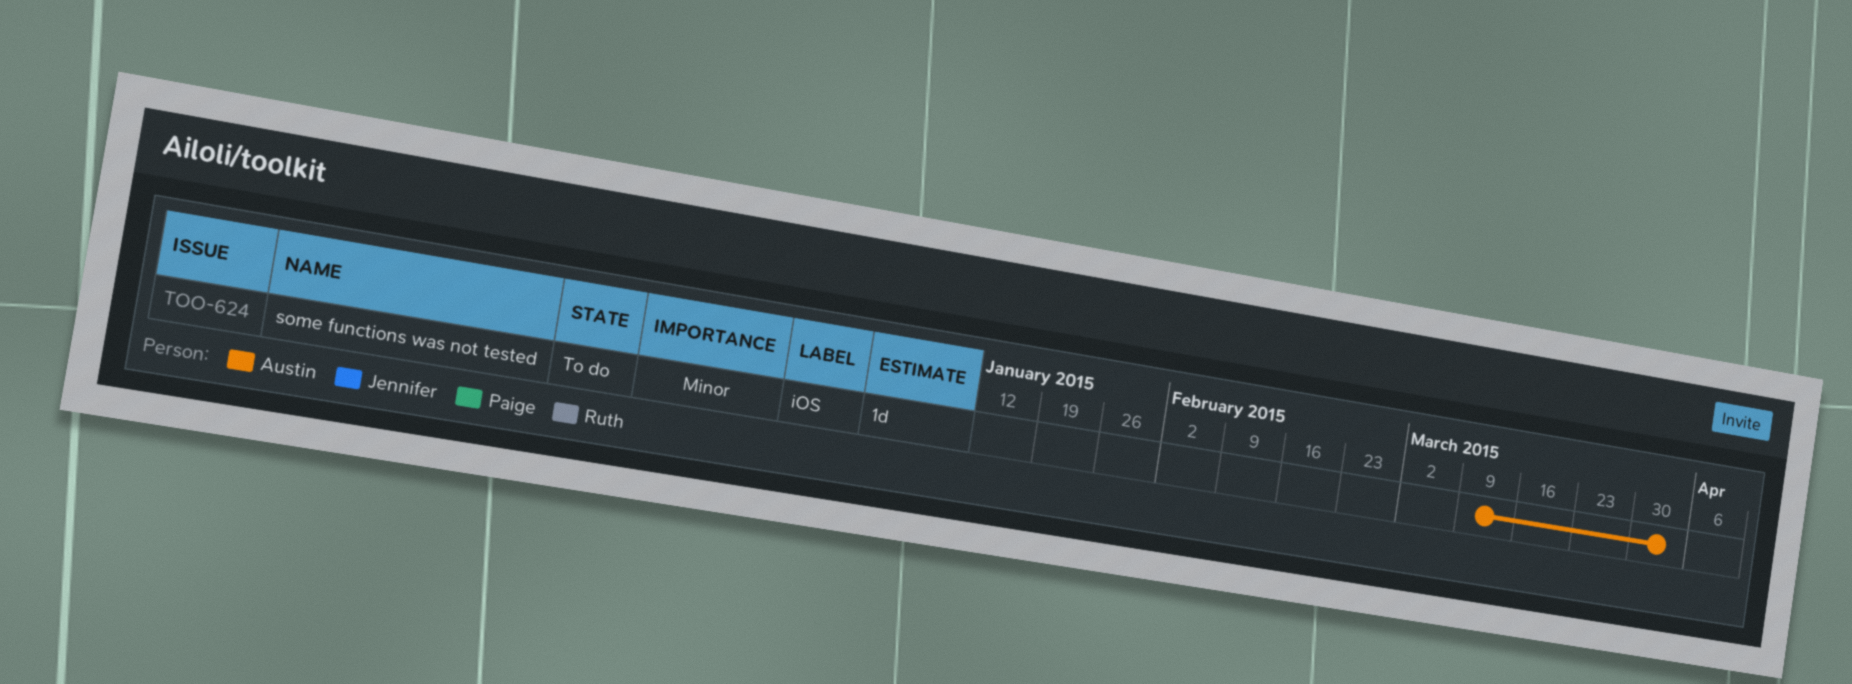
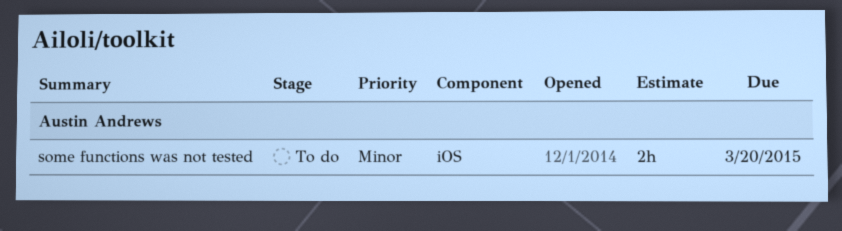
some functions was not tested, estimate: 1d -> 2h
some functions was not tested, due: Apr 3 -> Mar 20

